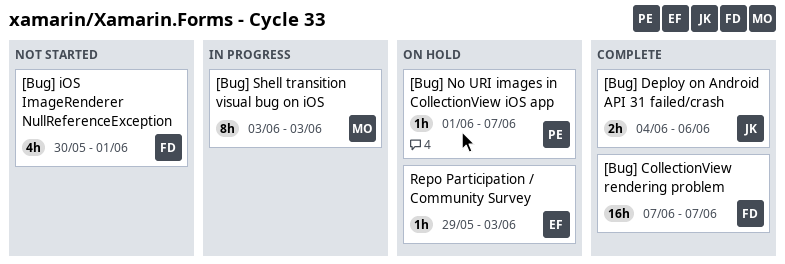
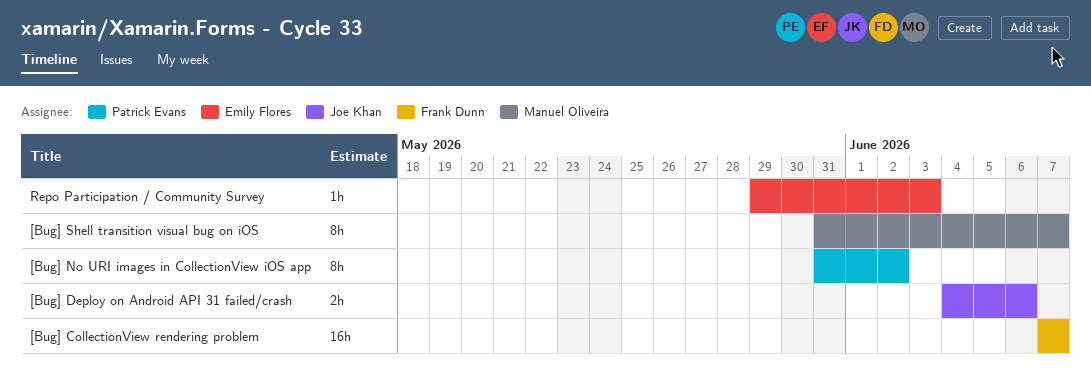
[Bug] iOS ImageRenderer NullReferenceException: present -> none
[Bug] No URI images in CollectionView iOS app, estimate: 1h -> 8h
[Bug] No URI images in CollectionView iOS app, start: Jun 1 -> May 31
[Bug] No URI images in CollectionView iOS app, due: Jun 7 -> Jun 2
[Bug] Shell transition visual bug on iOS, start: Jun 3 -> May 31
[Bug] Shell transition visual bug on iOS, due: Jun 3 -> Jun 7

